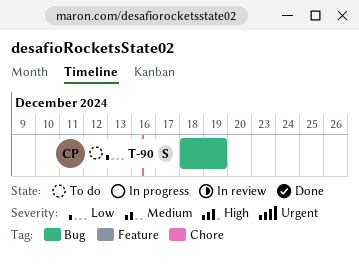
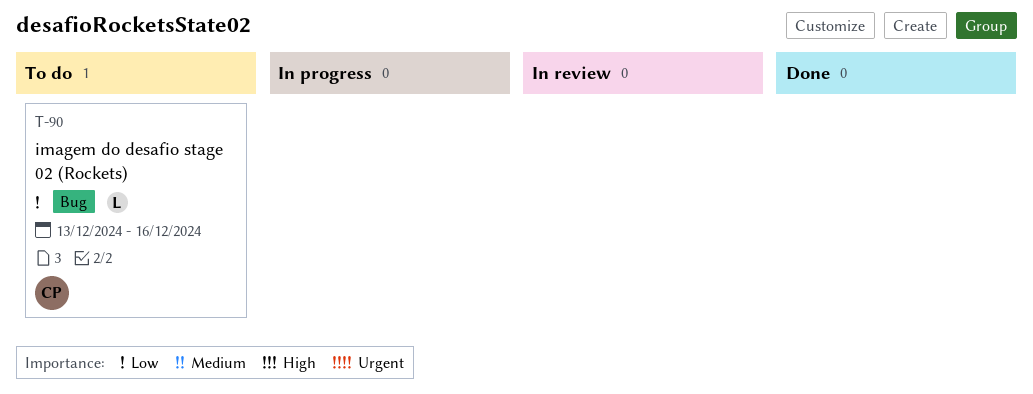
T-90, estimate: S -> L
T-90, start: Dec 18 -> Dec 13
T-90, due: Dec 19 -> Dec 16

